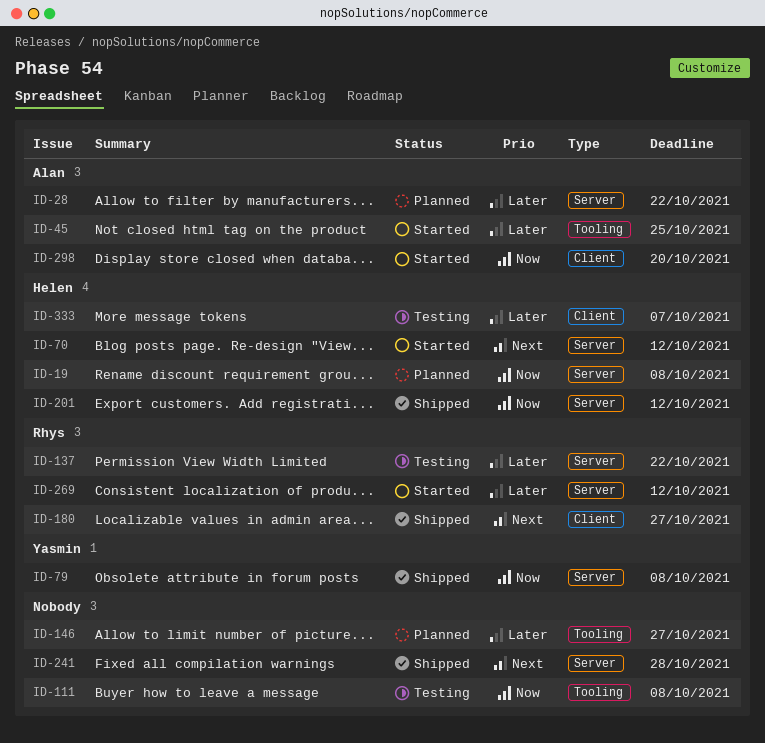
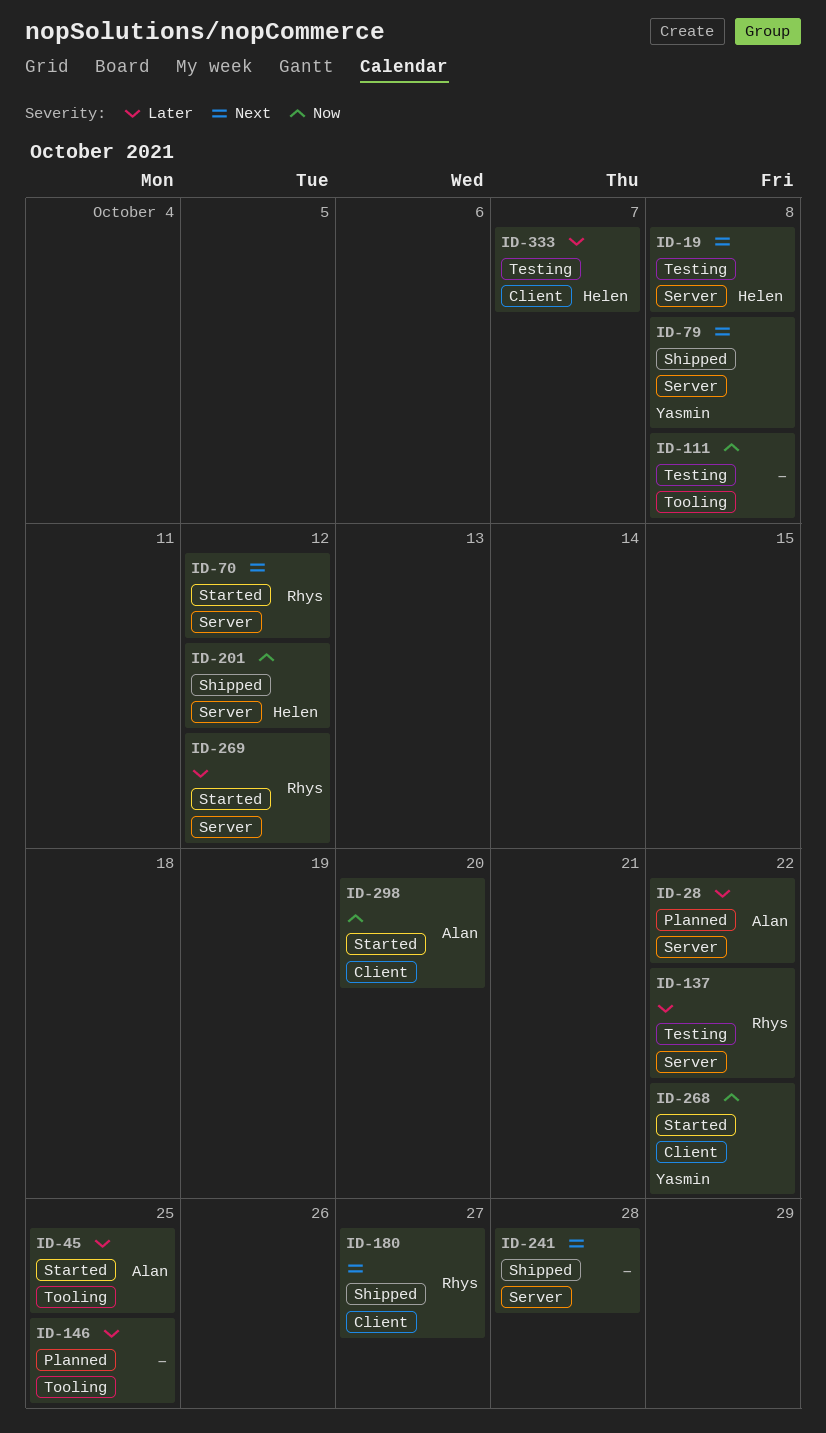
ID-19, status: Planned -> Testing
ID-19, priority: Now -> Next
ID-70, owner: Helen -> Rhys
ID-79, priority: Now -> Next
ID-146, due: Oct 27 -> Oct 25
ID-268: none -> present

